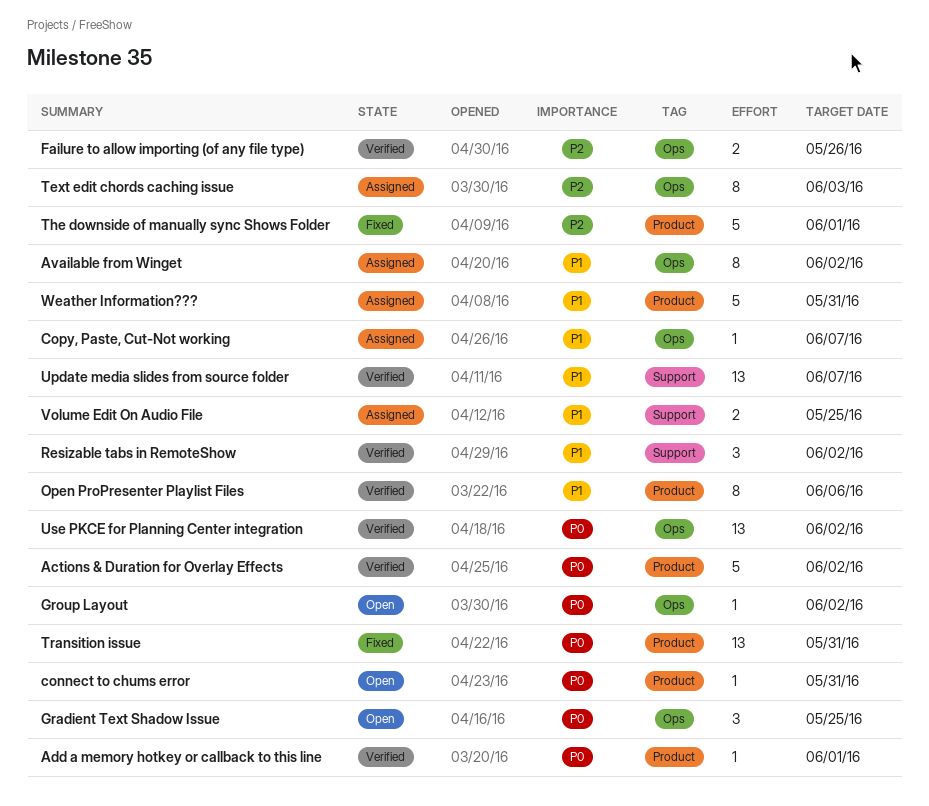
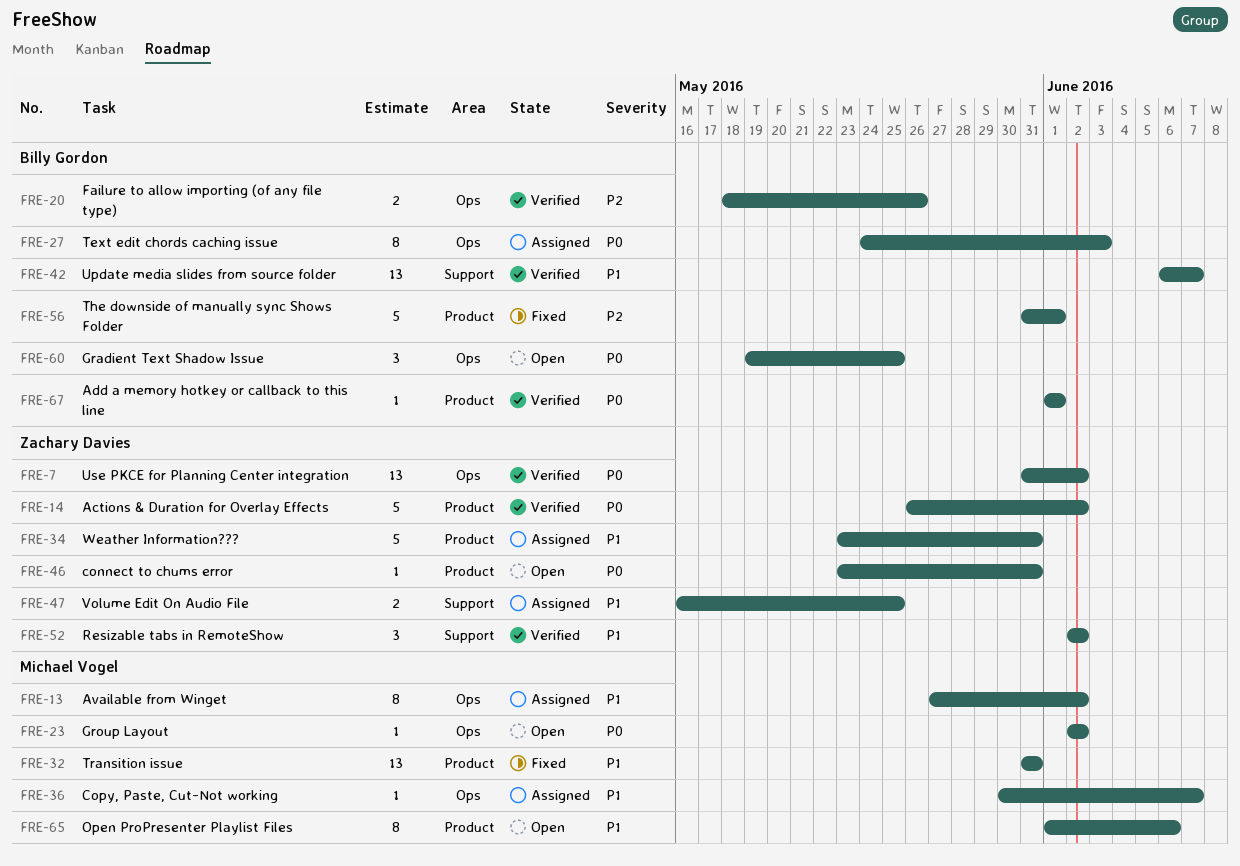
Open ProPresenter Playlist Files, status: Verified -> Open
Text edit chords caching issue, priority: P2 -> P0
Transition issue, priority: P0 -> P1

